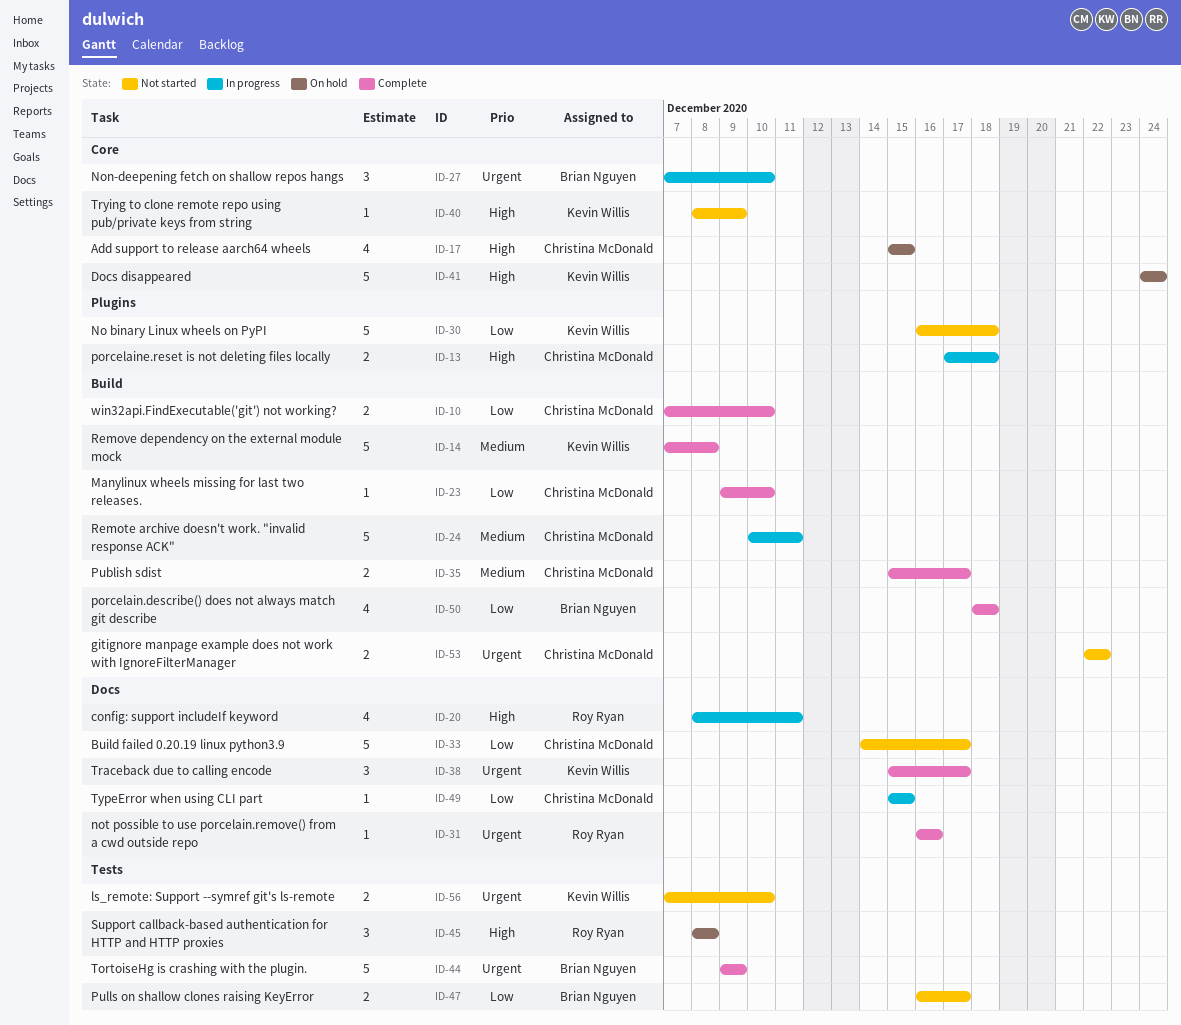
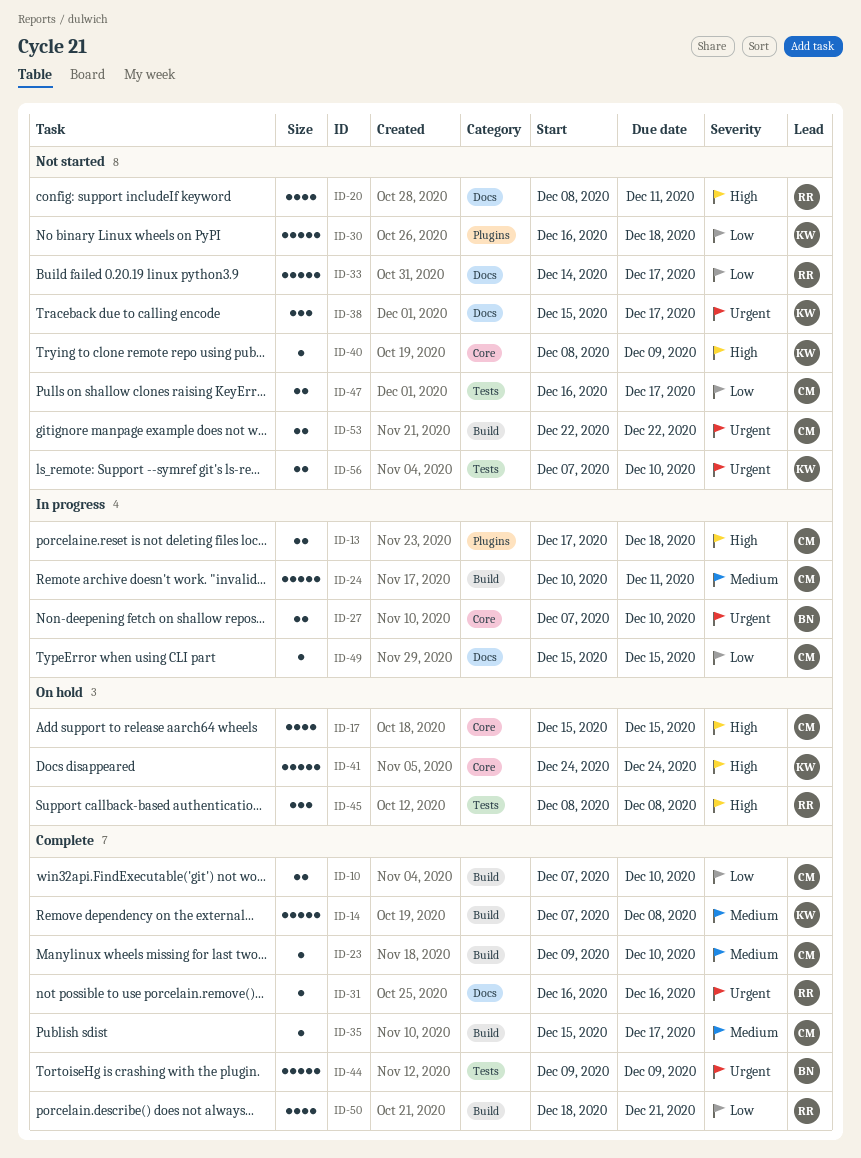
ID-20, status: In progress -> Not started
ID-23, priority: Low -> Medium
ID-27, estimate: 3 -> 2
ID-33, owner: Christina McDonald -> Roy Ryan
ID-35, estimate: 2 -> 1
ID-38, status: Complete -> Not started
ID-47, owner: Brian Nguyen -> Christina McDonald
ID-50, owner: Brian Nguyen -> Roy Ryan
ID-50, due: Dec 18 -> Dec 21

